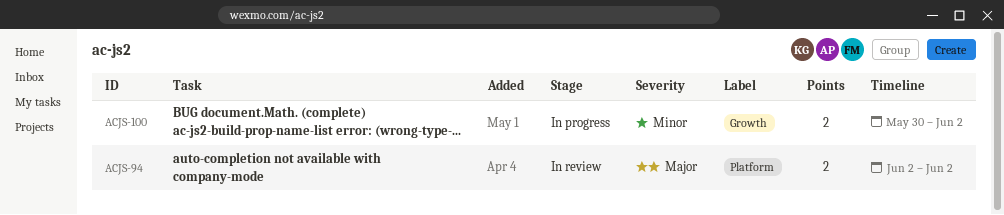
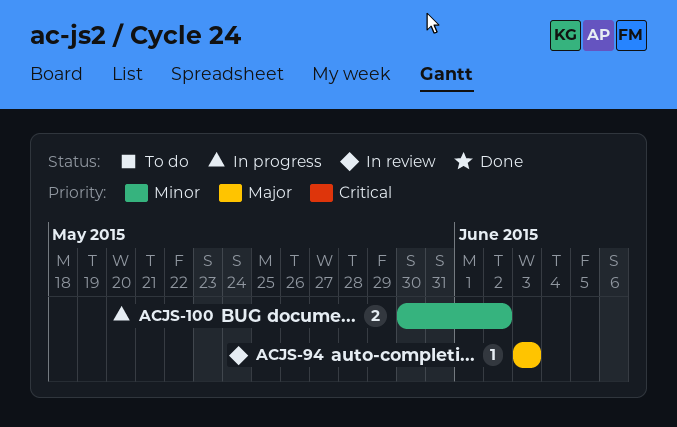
ACJS-94, estimate: 2 -> 1
ACJS-94, start: Jun 2 -> Jun 3
ACJS-94, due: Jun 2 -> Jun 3

